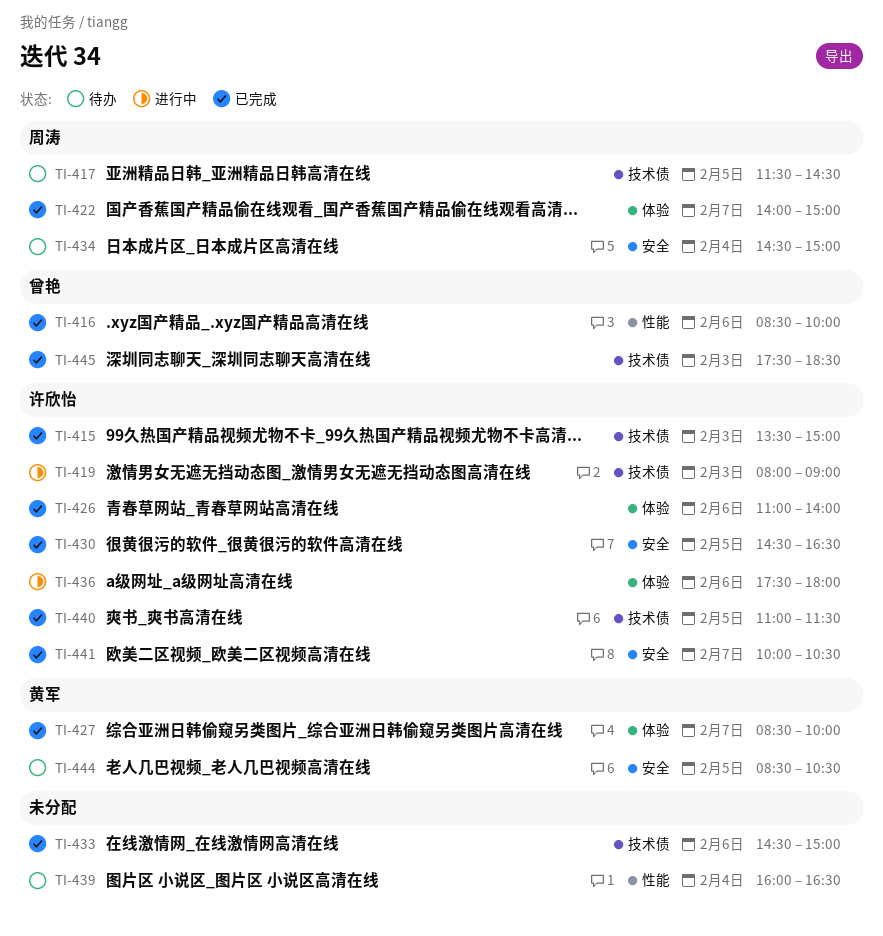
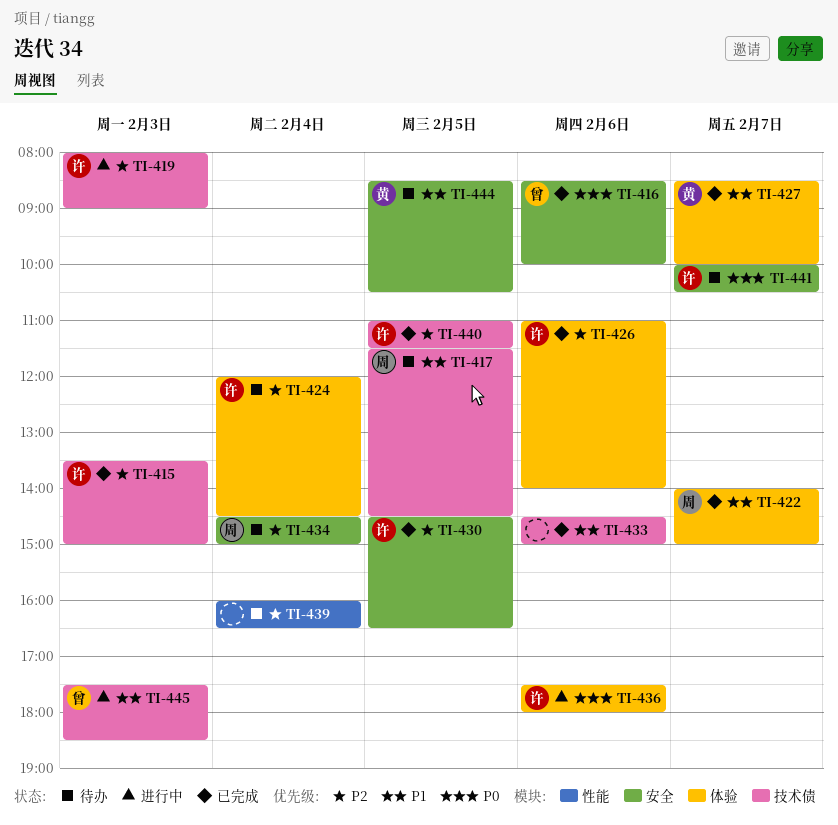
TI-416, label: 性能 -> 安全
TI-424: none -> present
TI-441, status: 已完成 -> 待办
TI-445, status: 已完成 -> 进行中

